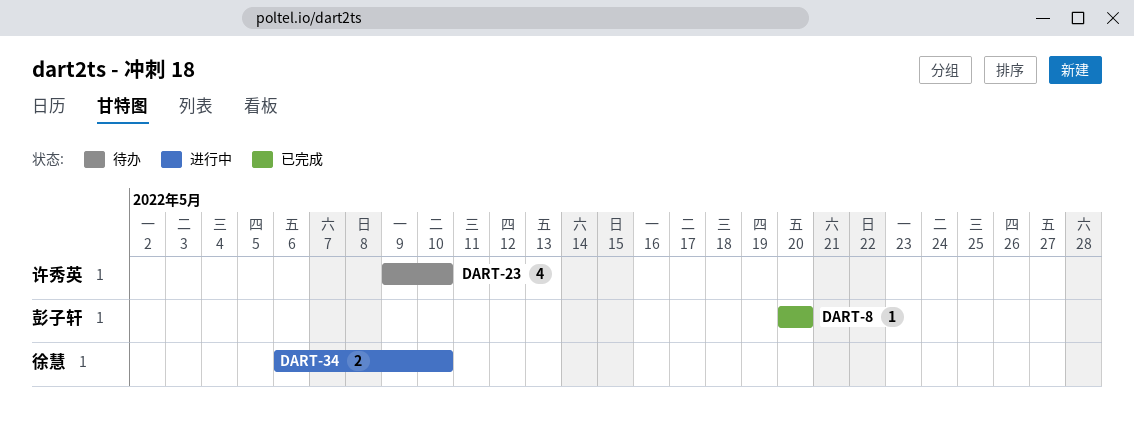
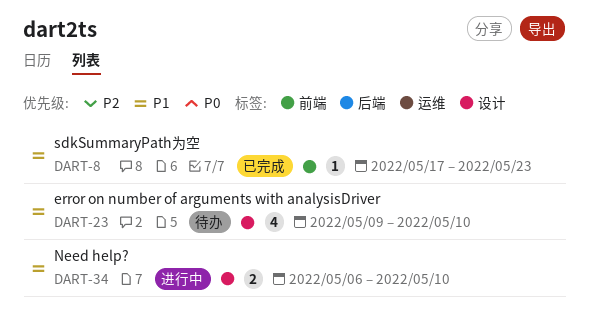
DART-8, start: May 20 -> May 17
DART-8, due: May 20 -> May 23

